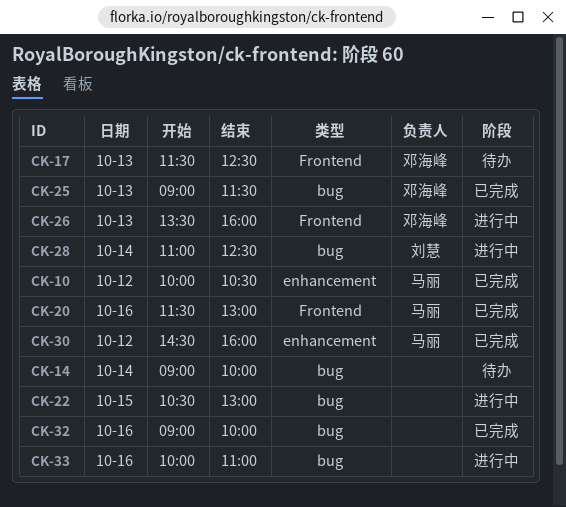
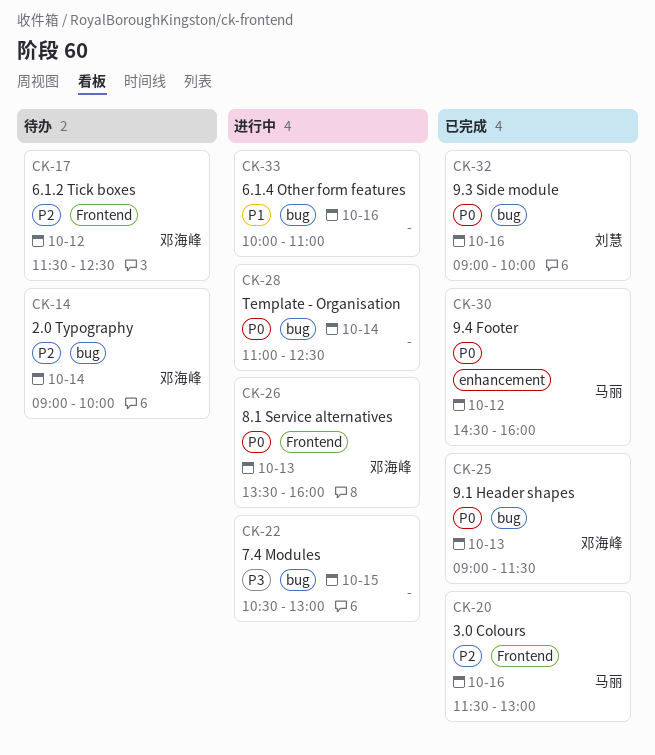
CK-10: present -> none
CK-14, owner: none -> 邓海峰
CK-17, day: Oct 13 -> Oct 12
CK-28, owner: 刘慧 -> none
CK-32, owner: none -> 刘慧

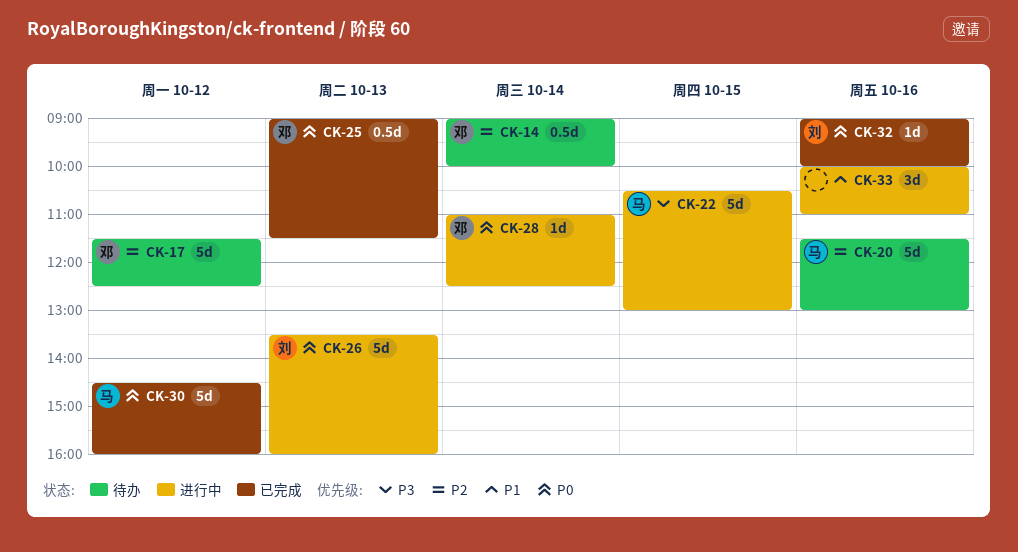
CK-20, status: 已完成 -> 待办
CK-22, owner: none -> 马丽
CK-26, owner: 邓海峰 -> 刘慧
CK-28, owner: none -> 邓海峰

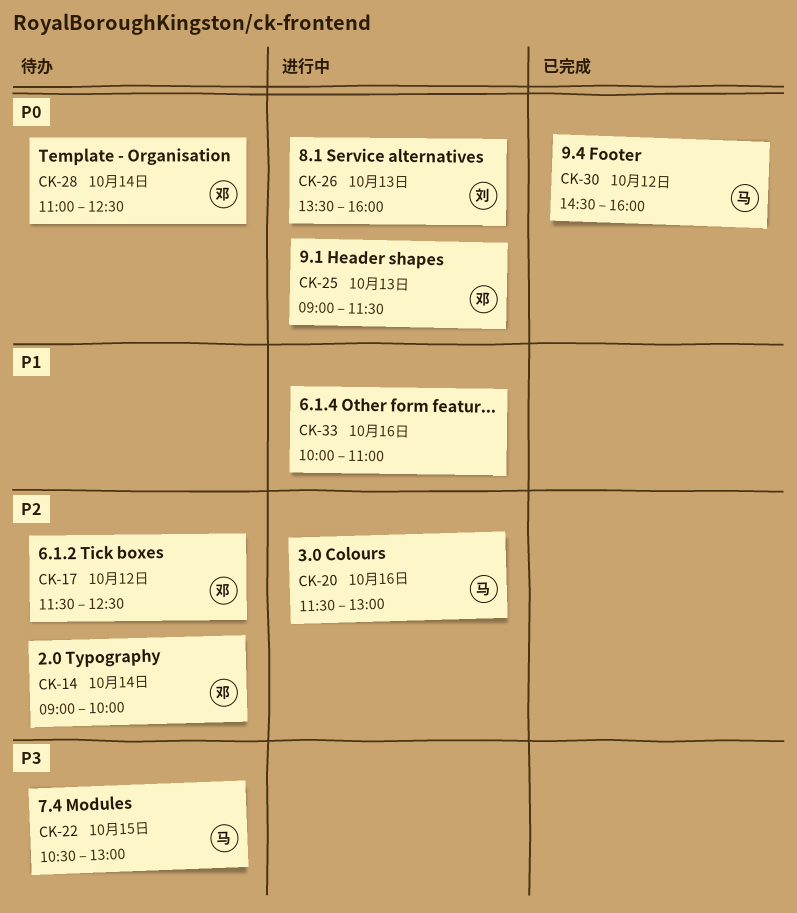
CK-20, status: 待办 -> 进行中
CK-22, status: 进行中 -> 待办
CK-25, status: 已完成 -> 进行中
CK-28, status: 进行中 -> 待办
CK-32: present -> none

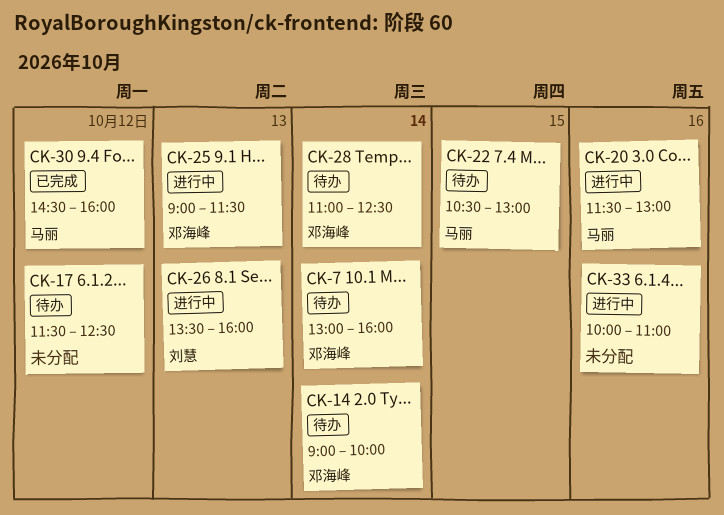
CK-7: none -> present
CK-17, owner: 邓海峰 -> none

